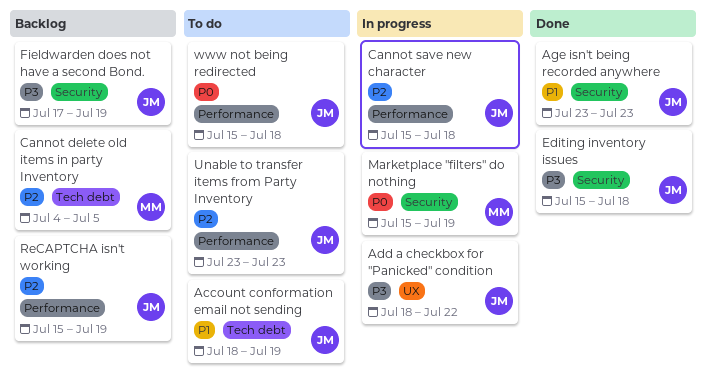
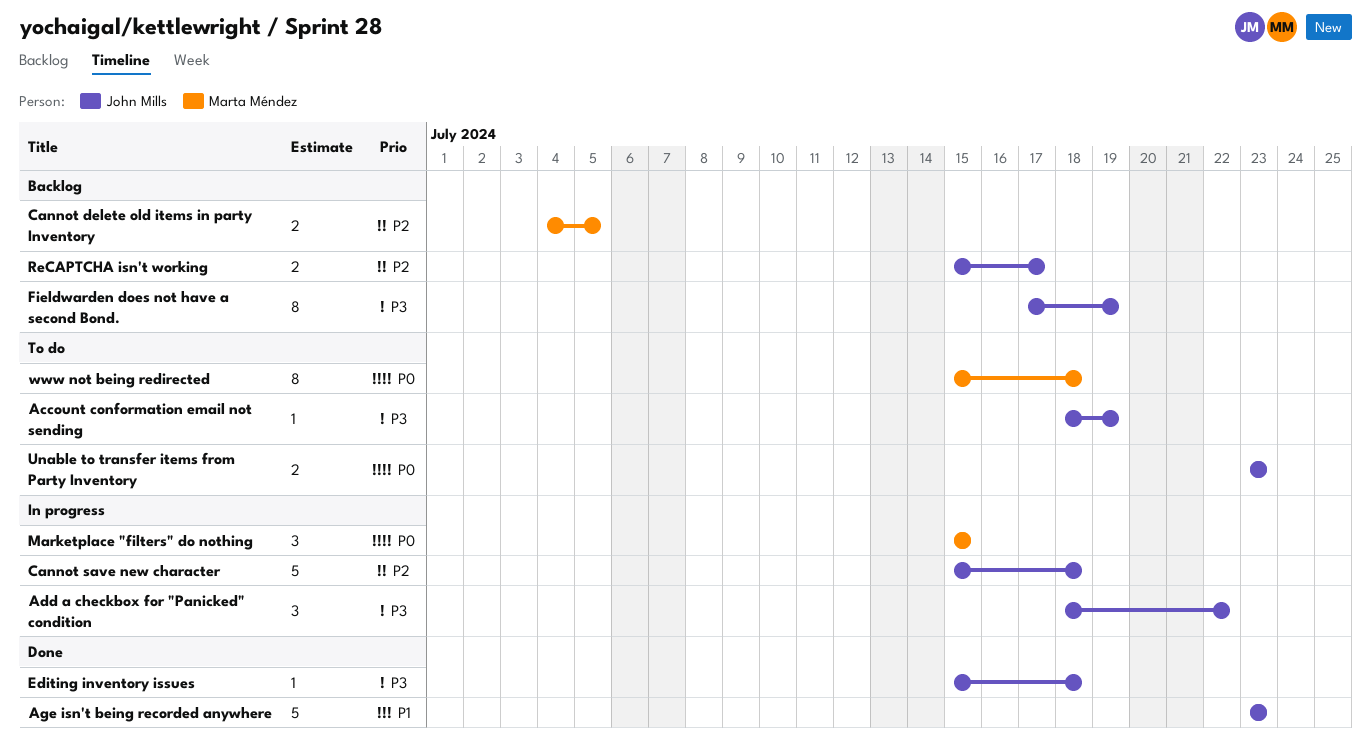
Account conformation email not sending, priority: P1 -> P3
Marketplace "filters" do nothing, due: Jul 19 -> Jul 15
ReCAPTCHA isn't working, due: Jul 19 -> Jul 17
Unable to transfer items from Party Inventory, priority: P2 -> P0
www not being redirected, owner: John Mills -> Marta Méndez

